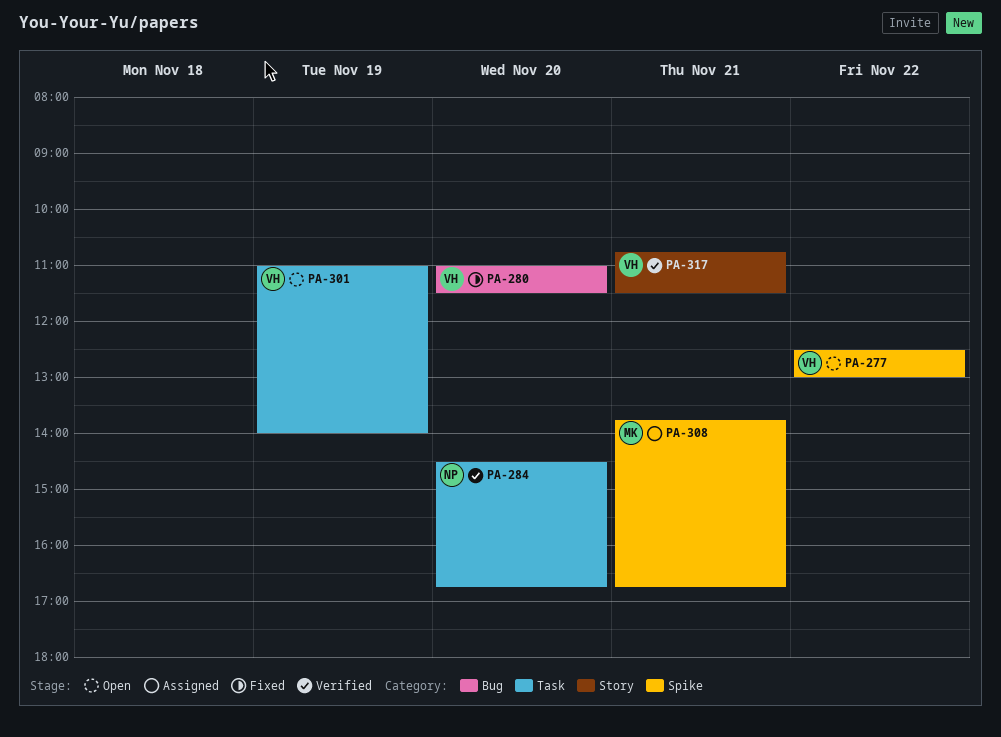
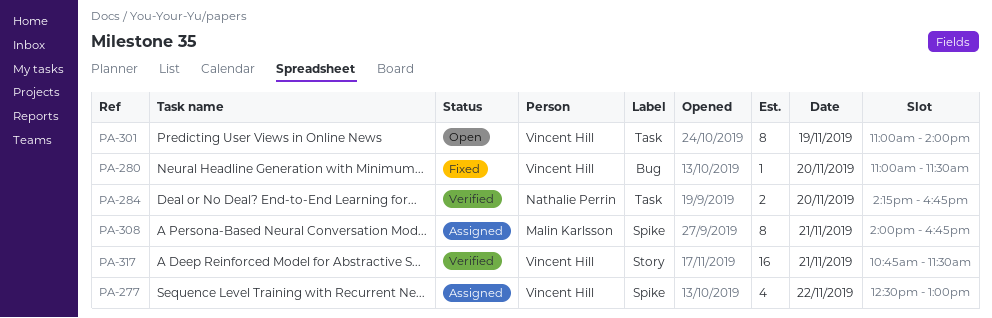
PA-277, status: Open -> Assigned
PA-284, begins: 14:30 -> 14:15
PA-308, begins: 13:45 -> 14:00

